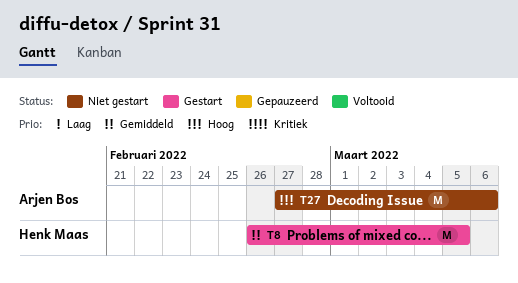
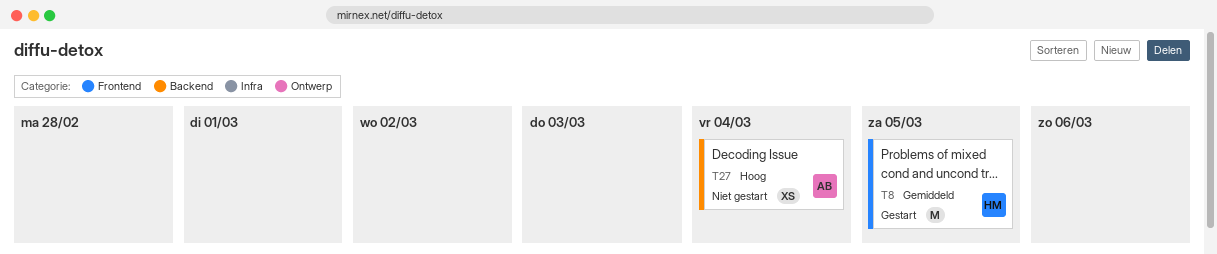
T27, estimate: M -> XS
T27, due: Mar 6 -> Mar 4

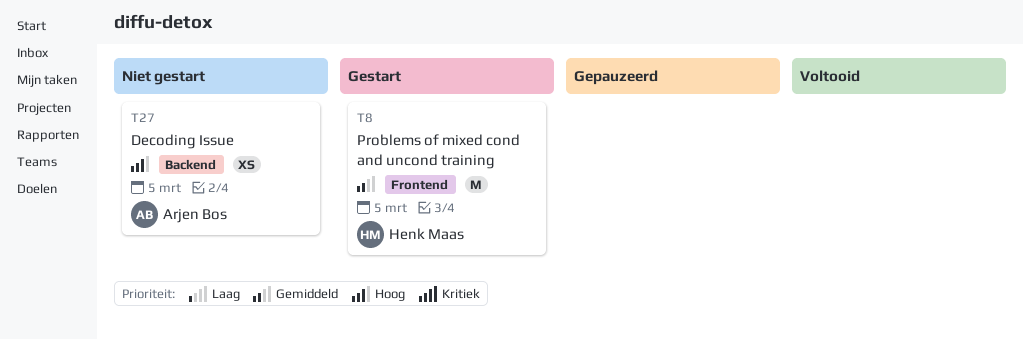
T27, due: Mar 4 -> Mar 5

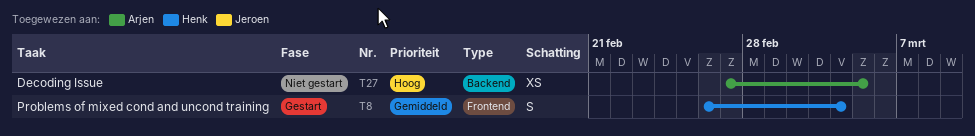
T8, estimate: M -> S
T8, due: Mar 5 -> Mar 4

